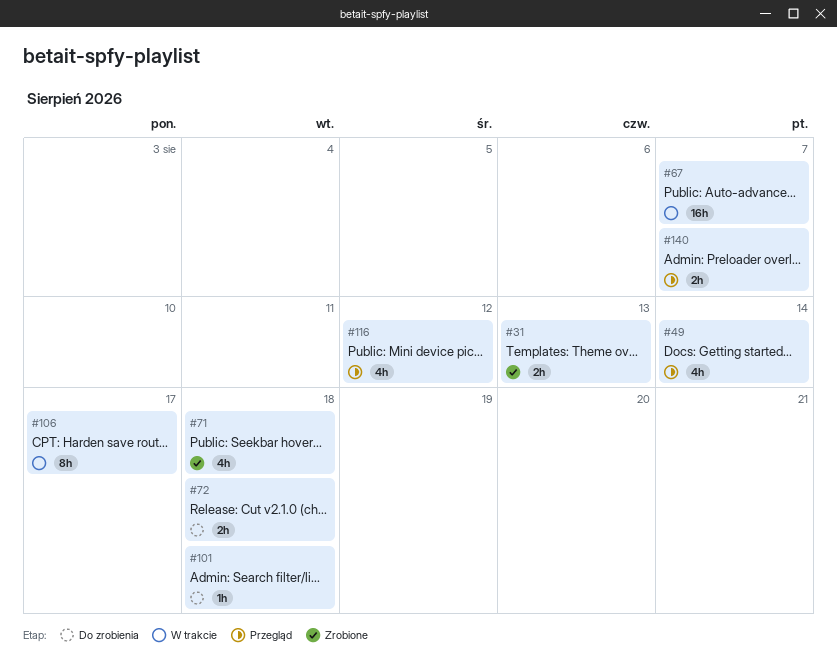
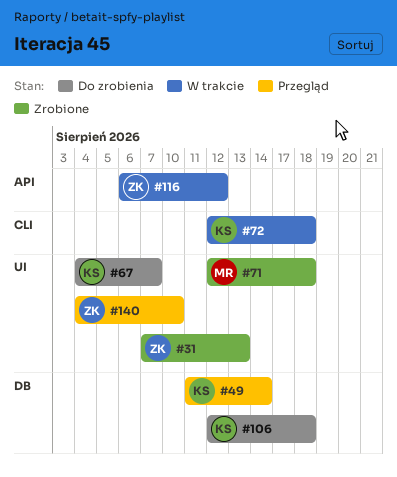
#67, status: W trakcie -> Do zrobienia
#72, status: Do zrobienia -> W trakcie
#101: present -> none
#106, status: W trakcie -> Do zrobienia
#106, due: Aug 17 -> Aug 18
#116, status: Przegląd -> W trakcie
#140, due: Aug 7 -> Aug 10

